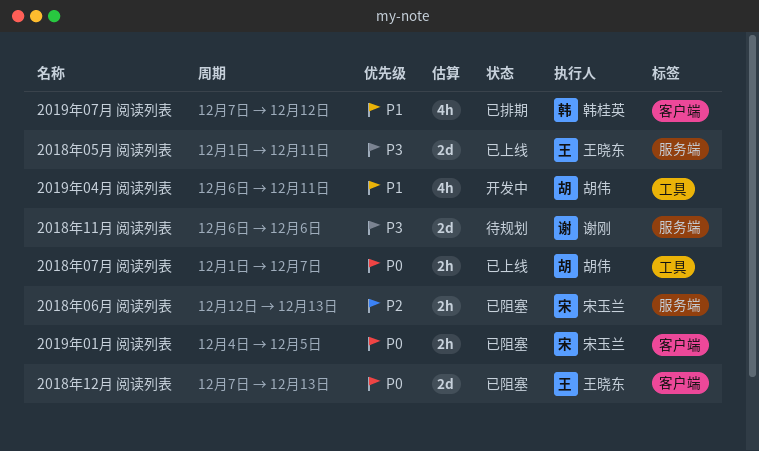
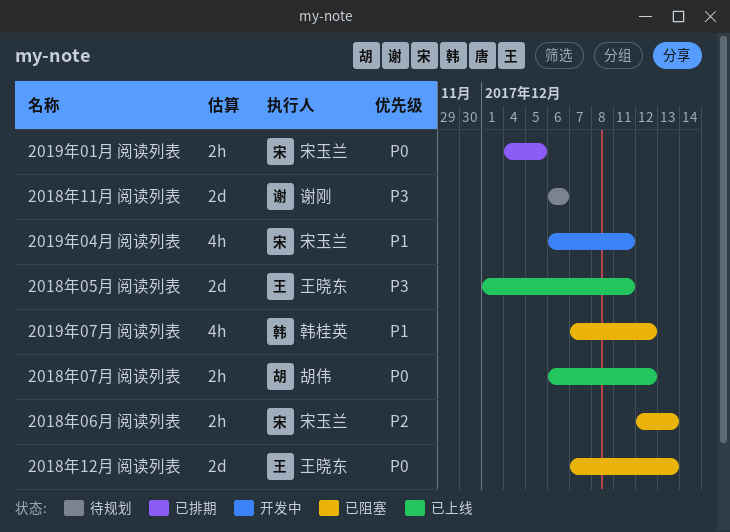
2018年07月 阅读列表, start: Dec 1 -> Dec 6
2018年07月 阅读列表, due: Dec 7 -> Dec 12
2019年01月 阅读列表, status: 已阻塞 -> 已排期
2019年04月 阅读列表, owner: 胡伟 -> 宋玉兰
2019年07月 阅读列表, status: 已排期 -> 已阻塞

